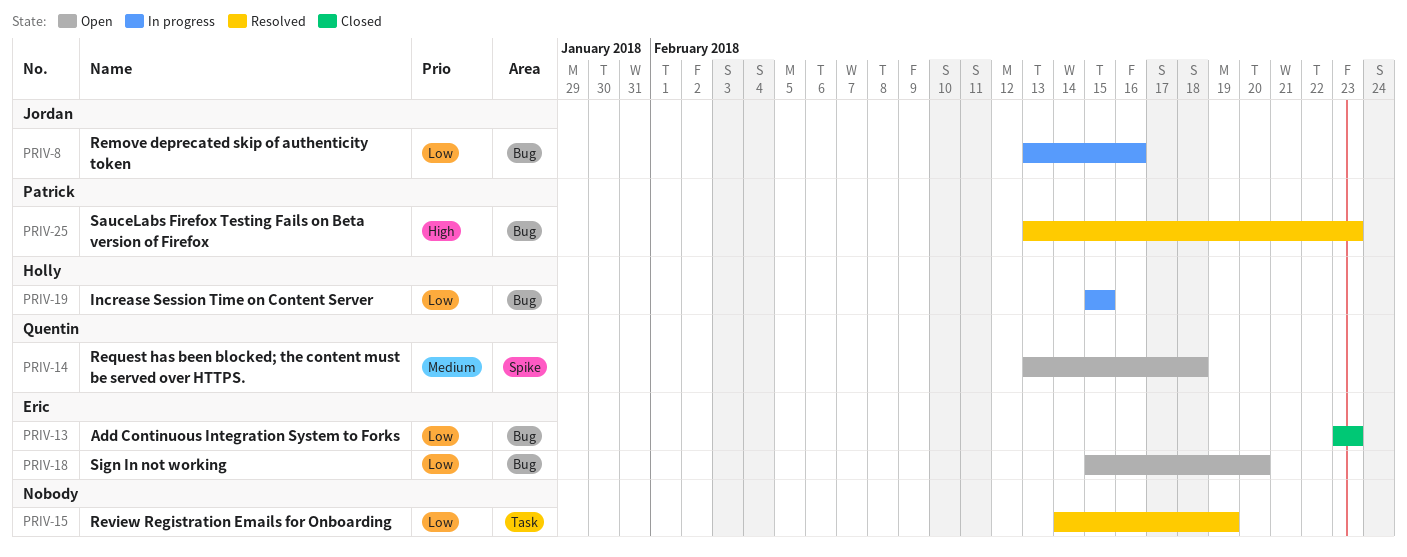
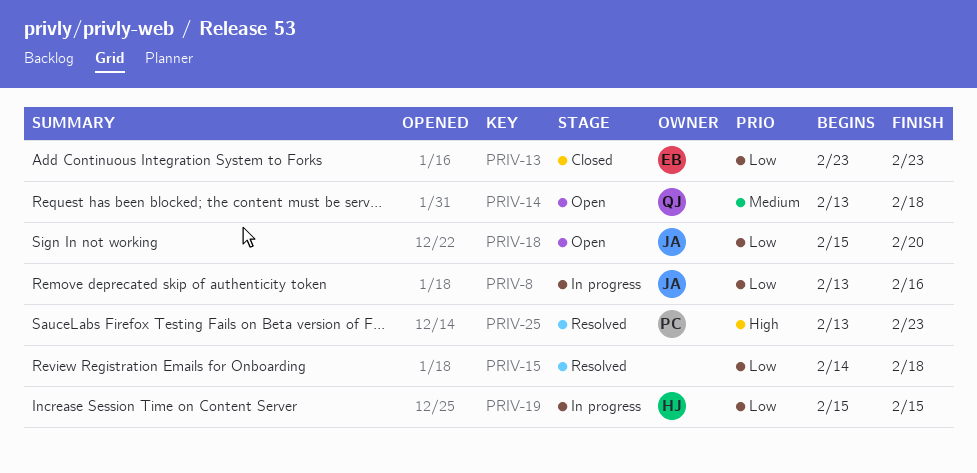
PRIV-15, due: Feb 19 -> Feb 18
PRIV-18, owner: Eric -> Jordan

